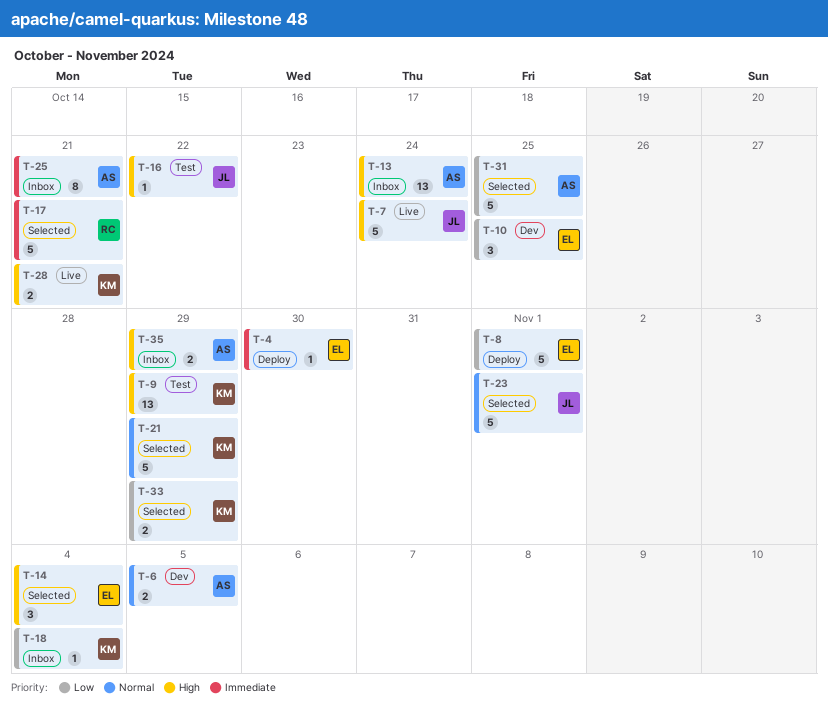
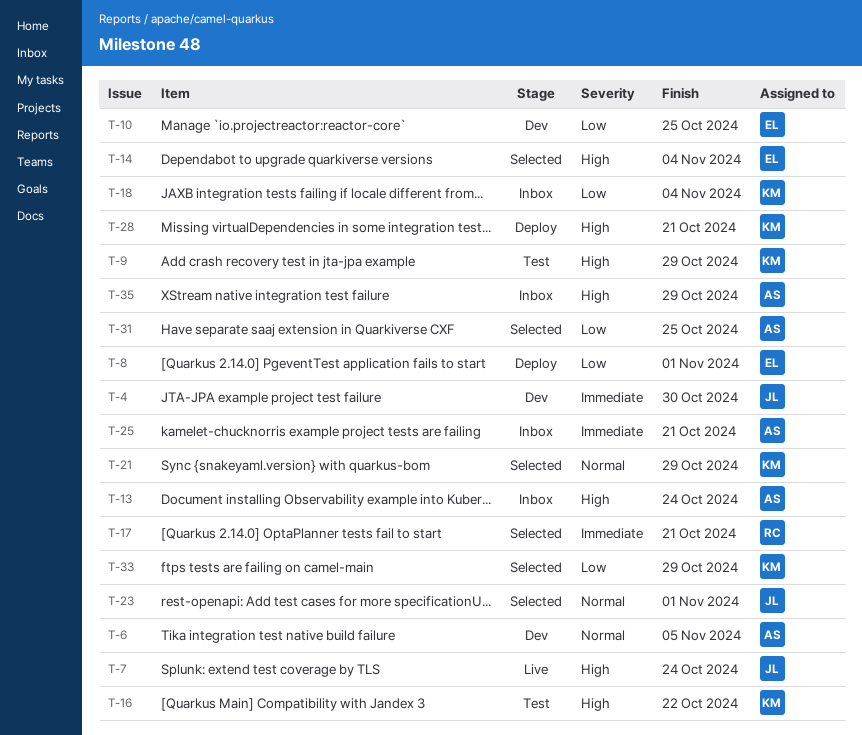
T-4, status: Deploy -> Dev
T-4, owner: EL -> JL
T-16, owner: JL -> KM
T-28, status: Live -> Deploy

